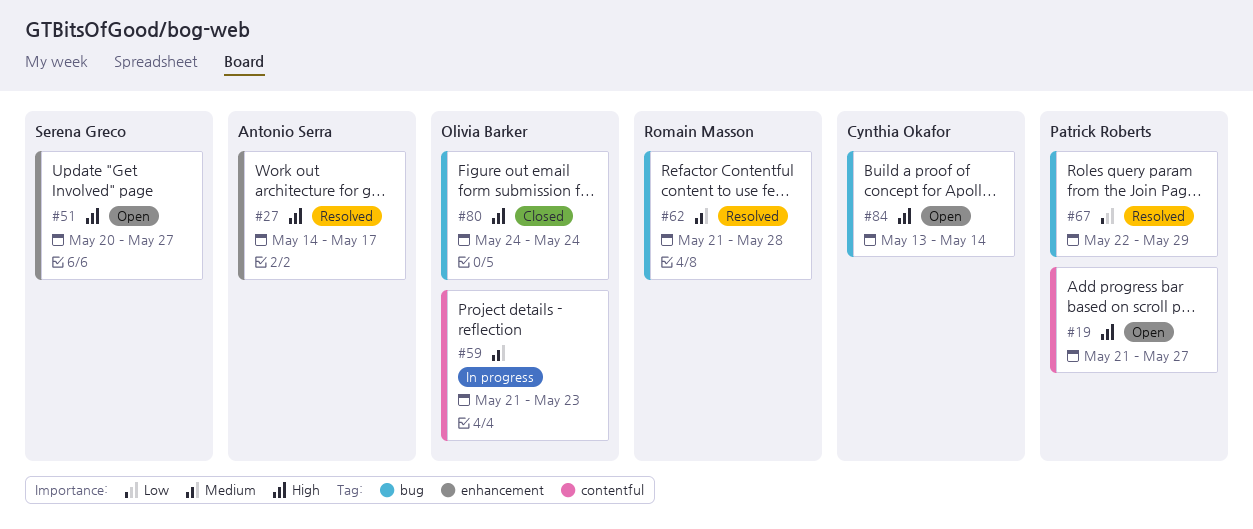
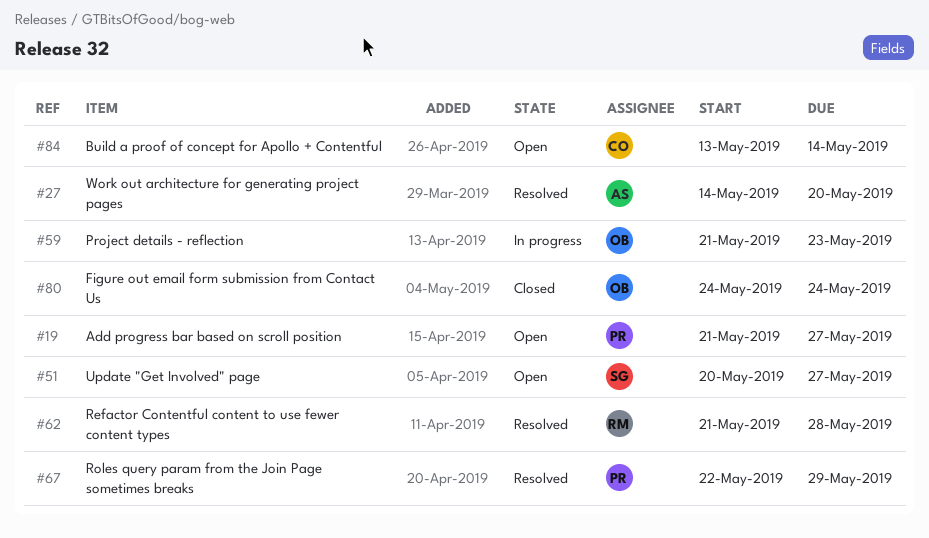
#27, due: May 17 -> May 20

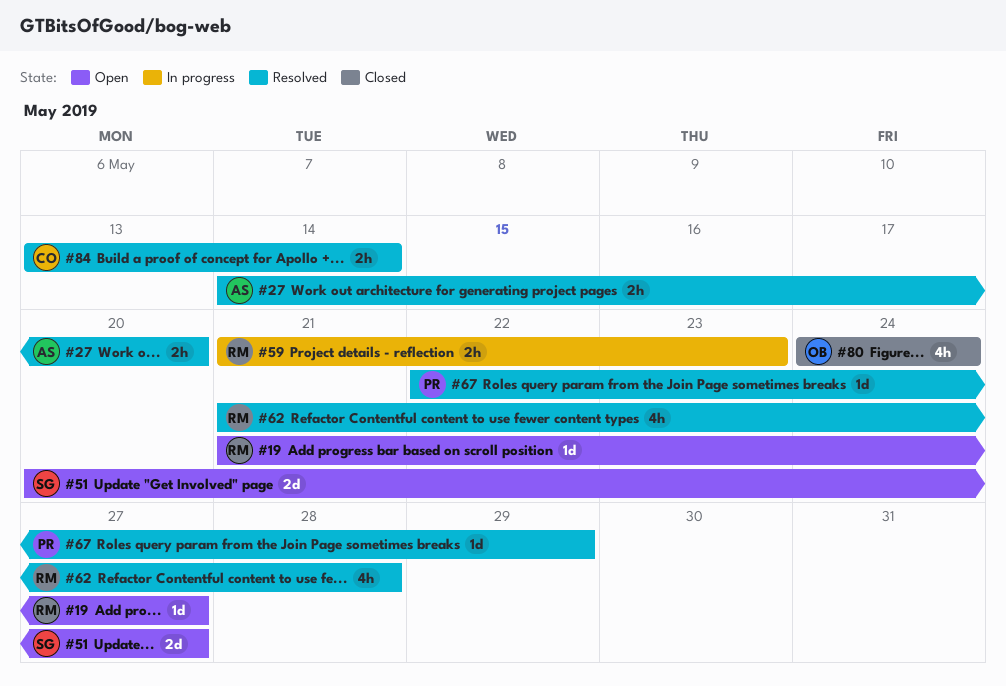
#19, owner: PR -> RM
#59, owner: OB -> RM
#84, status: Open -> Resolved

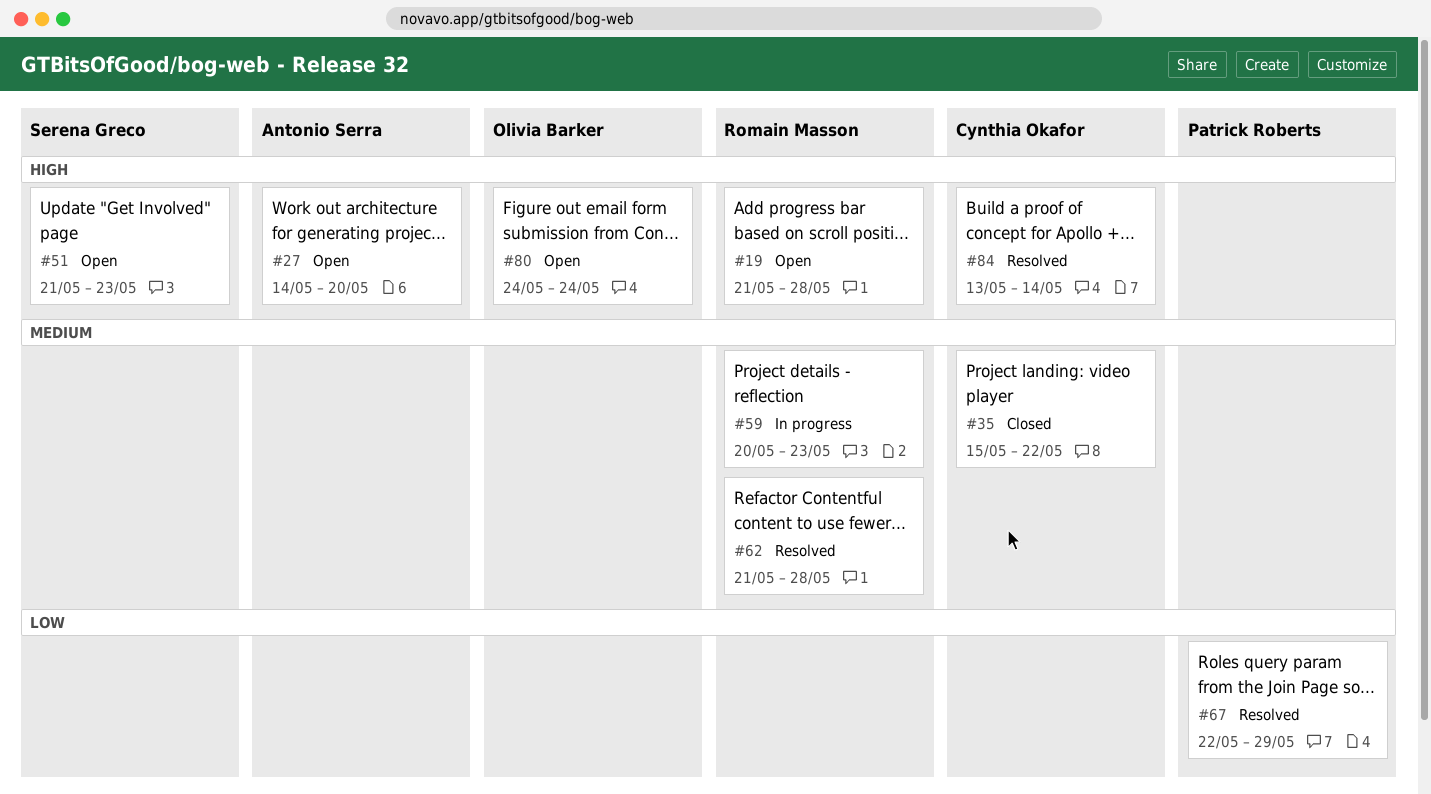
#19, due: May 27 -> May 28
#27, status: Resolved -> Open
#35: none -> present
#51, start: May 20 -> May 21
#51, due: May 27 -> May 23
#59, start: May 21 -> May 20
#80, status: Closed -> Open

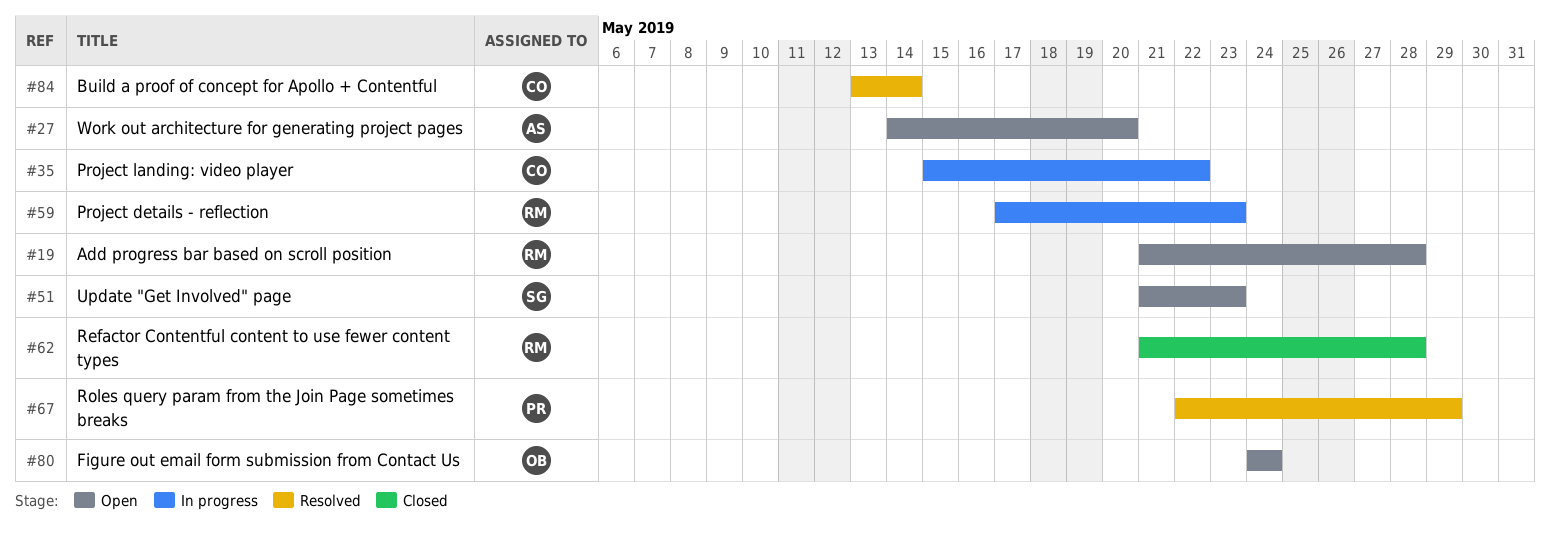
#35, status: Closed -> In progress
#59, start: May 20 -> May 17
#62, status: Resolved -> Closed

